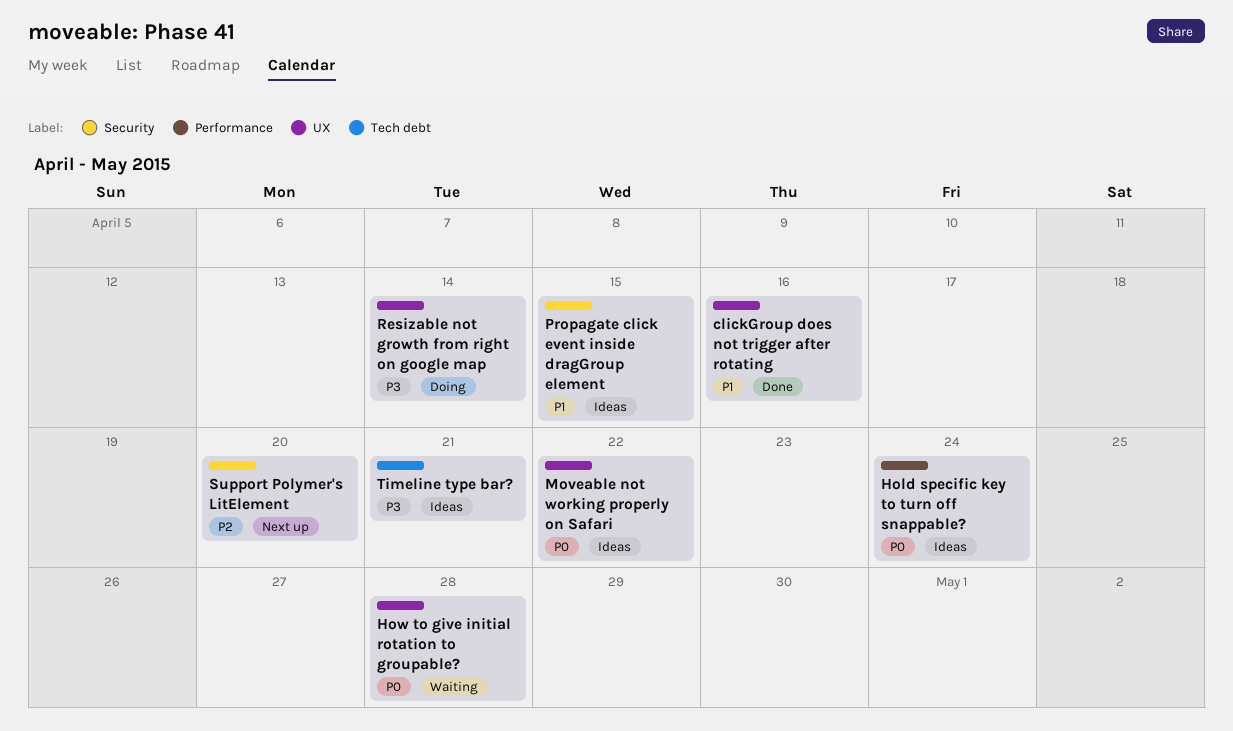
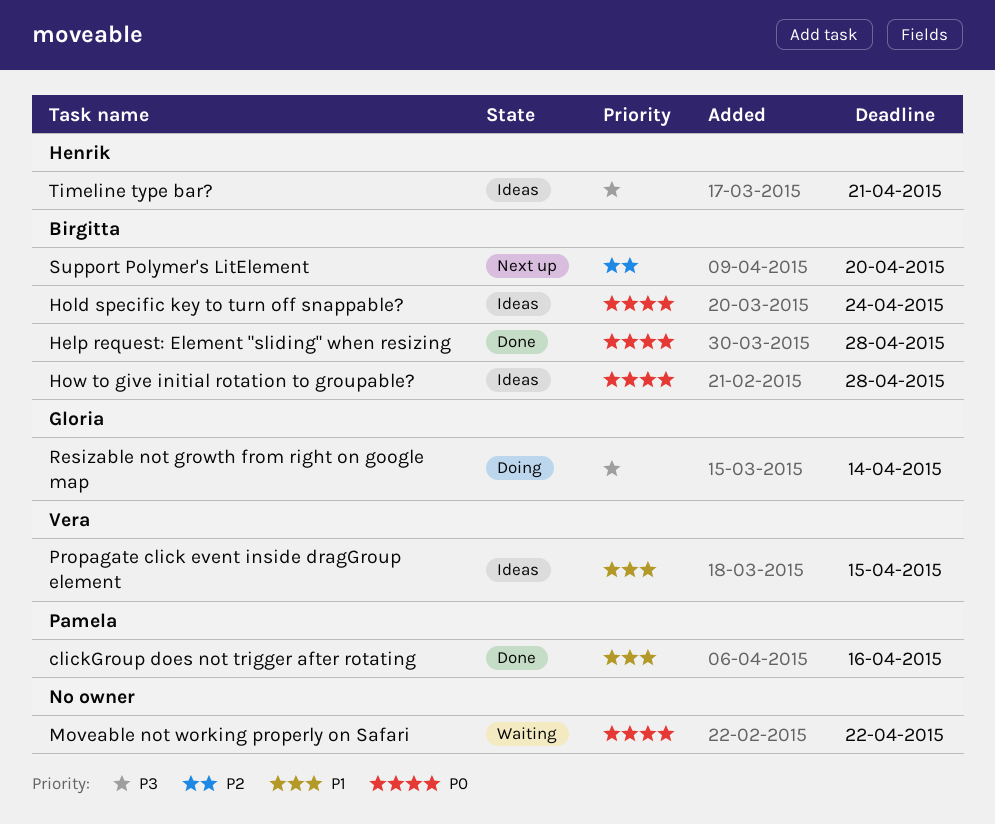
Help request: Element "sliding" when resizing: none -> present
How to give initial rotation to groupable?, status: Waiting -> Ideas
Moveable not working properly on Safari, status: Ideas -> Waiting

